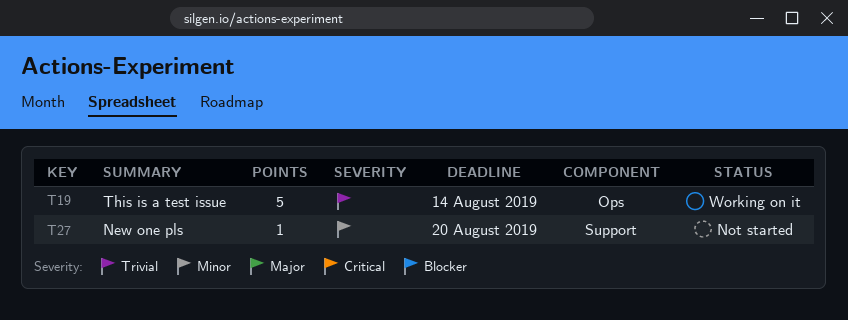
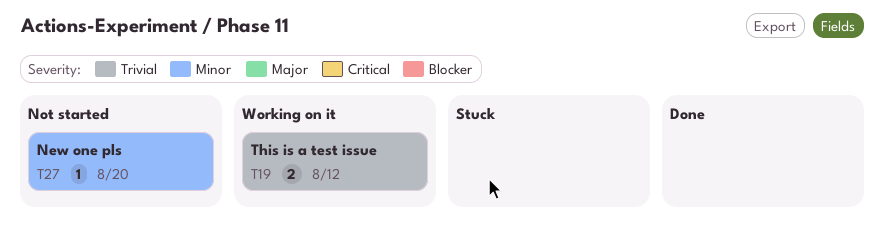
T19, estimate: 5 -> 2
T19, due: Aug 14 -> Aug 12

